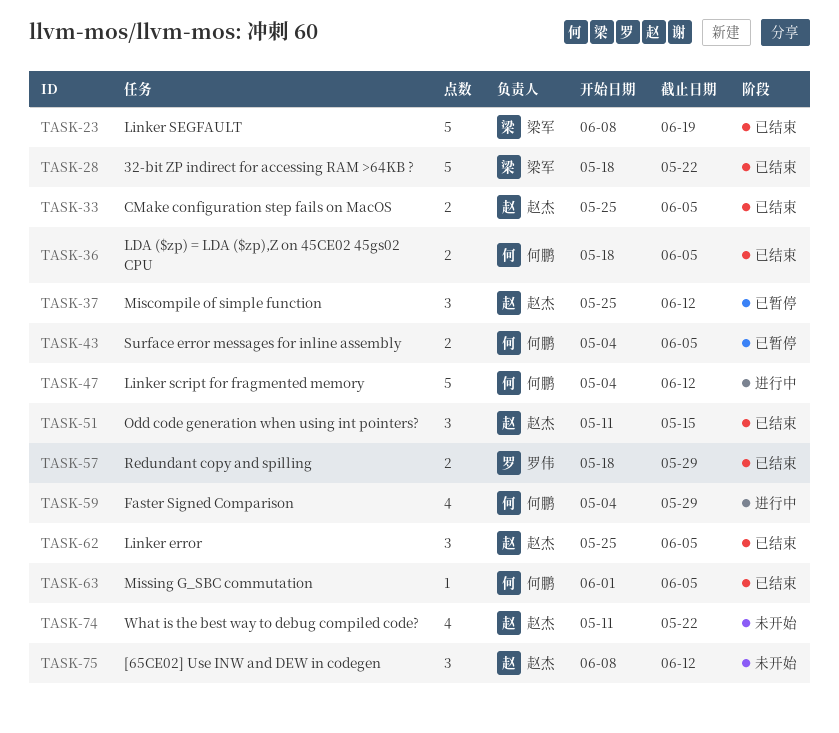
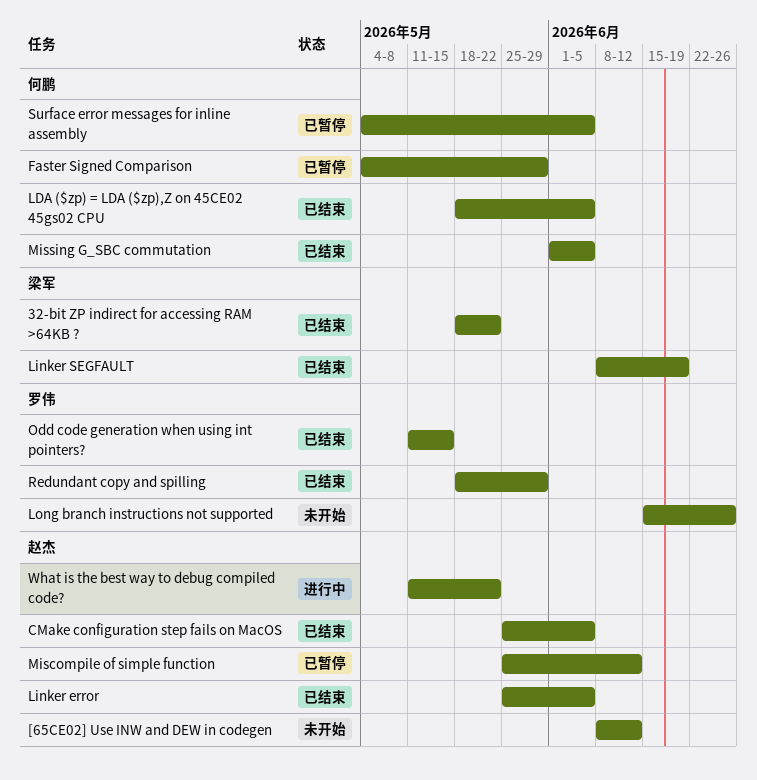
Faster Signed Comparison, status: 进行中 -> 已暂停
Linker script for fragmented memory: present -> none
Long branch instructions not supported: none -> present
Odd code generation when using int pointers?, owner: 赵杰 -> 罗伟
What is the best way to debug compiled code?, status: 未开始 -> 进行中

